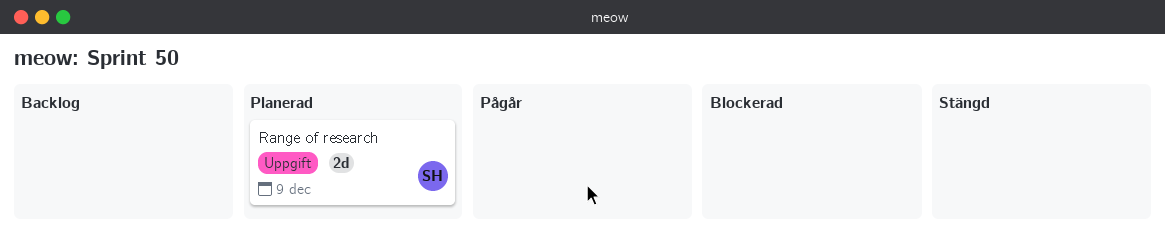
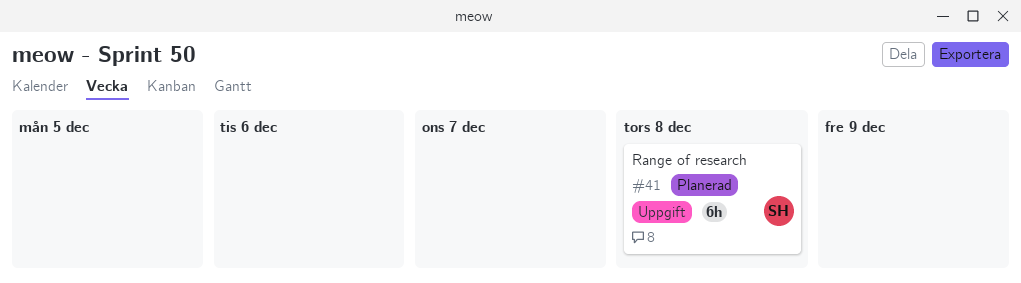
Range of research, estimate: 2d -> 6h
Range of research, due: Dec 9 -> Dec 8

